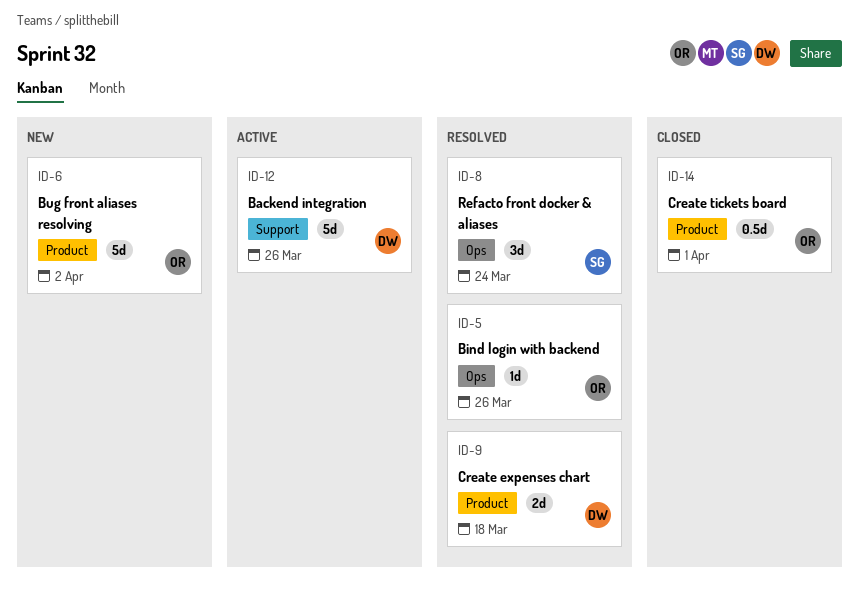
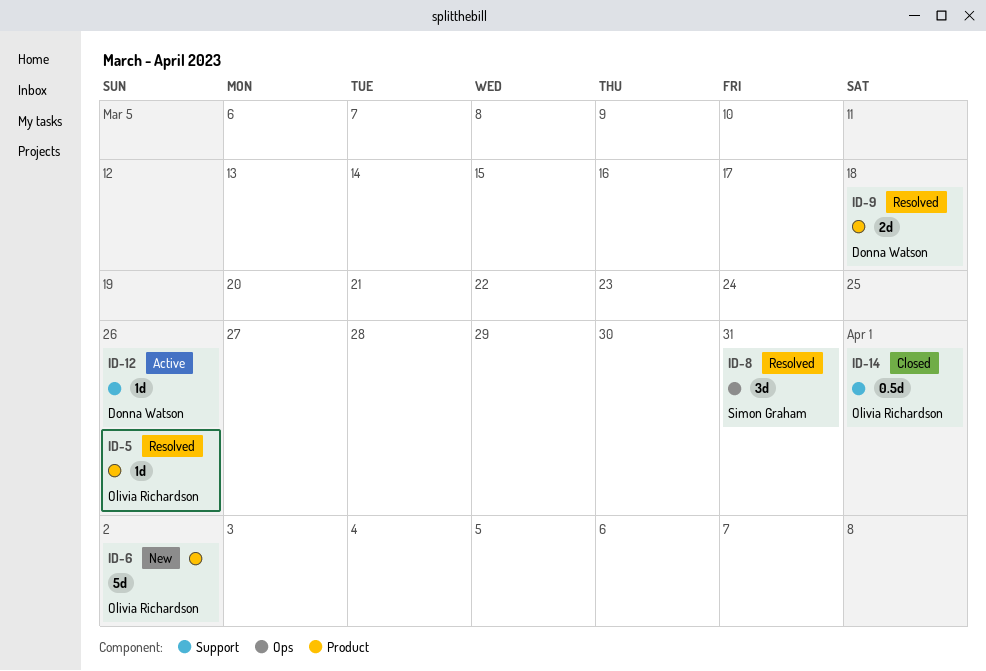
ID-5, label: Ops -> Product
ID-8, due: Mar 24 -> Mar 31
ID-12, estimate: 5d -> 1d
ID-14, label: Product -> Support

